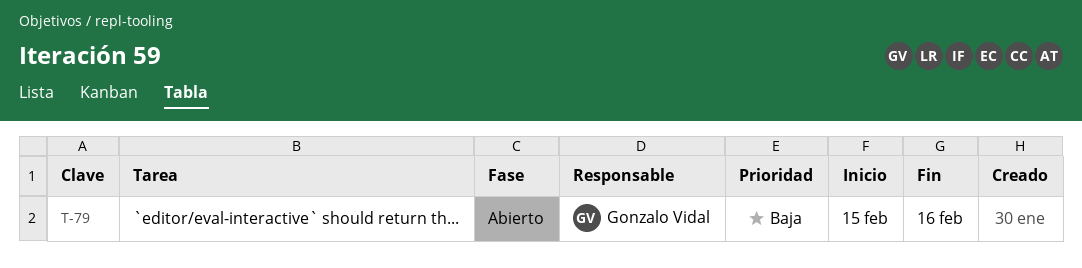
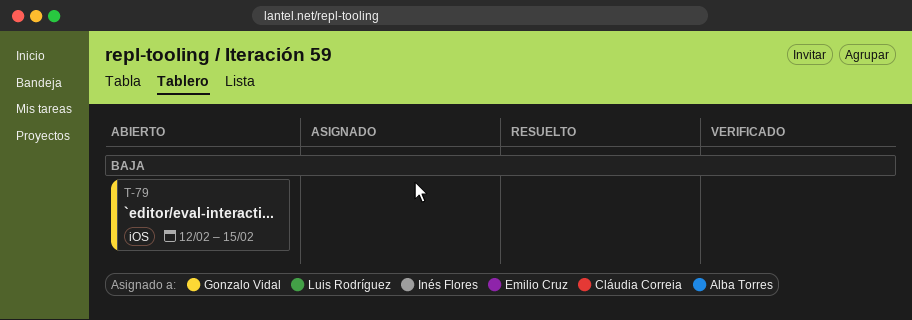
T-79, start: Feb 15 -> Feb 12
T-79, due: Feb 16 -> Feb 15

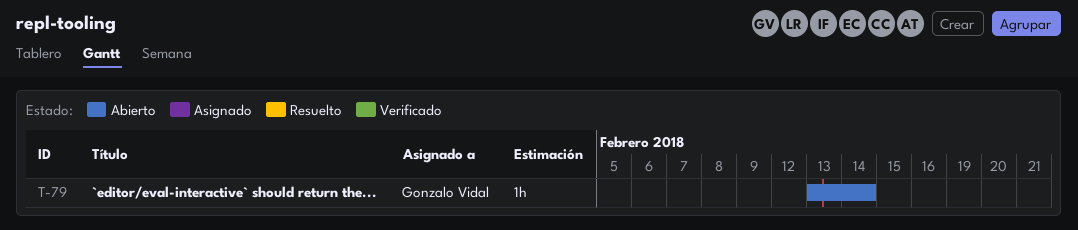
T-79, start: Feb 12 -> Feb 13
T-79, due: Feb 15 -> Feb 14

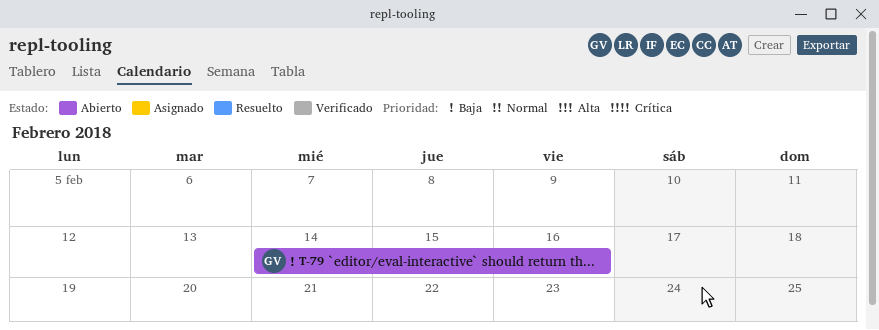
T-79, start: Feb 13 -> Feb 14
T-79, due: Feb 14 -> Feb 16

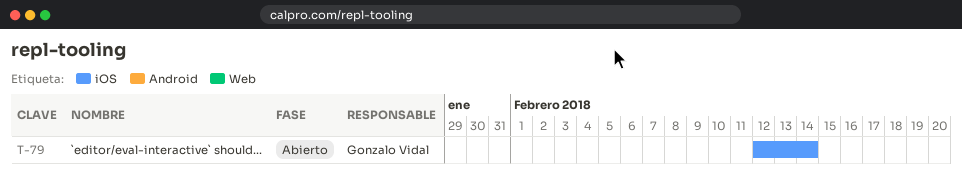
T-79, start: Feb 14 -> Feb 12
T-79, due: Feb 16 -> Feb 14

